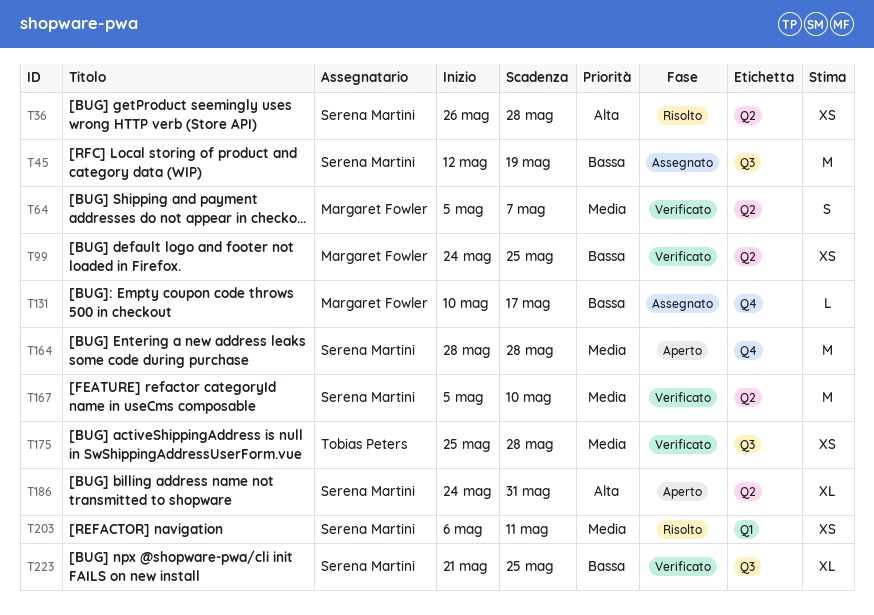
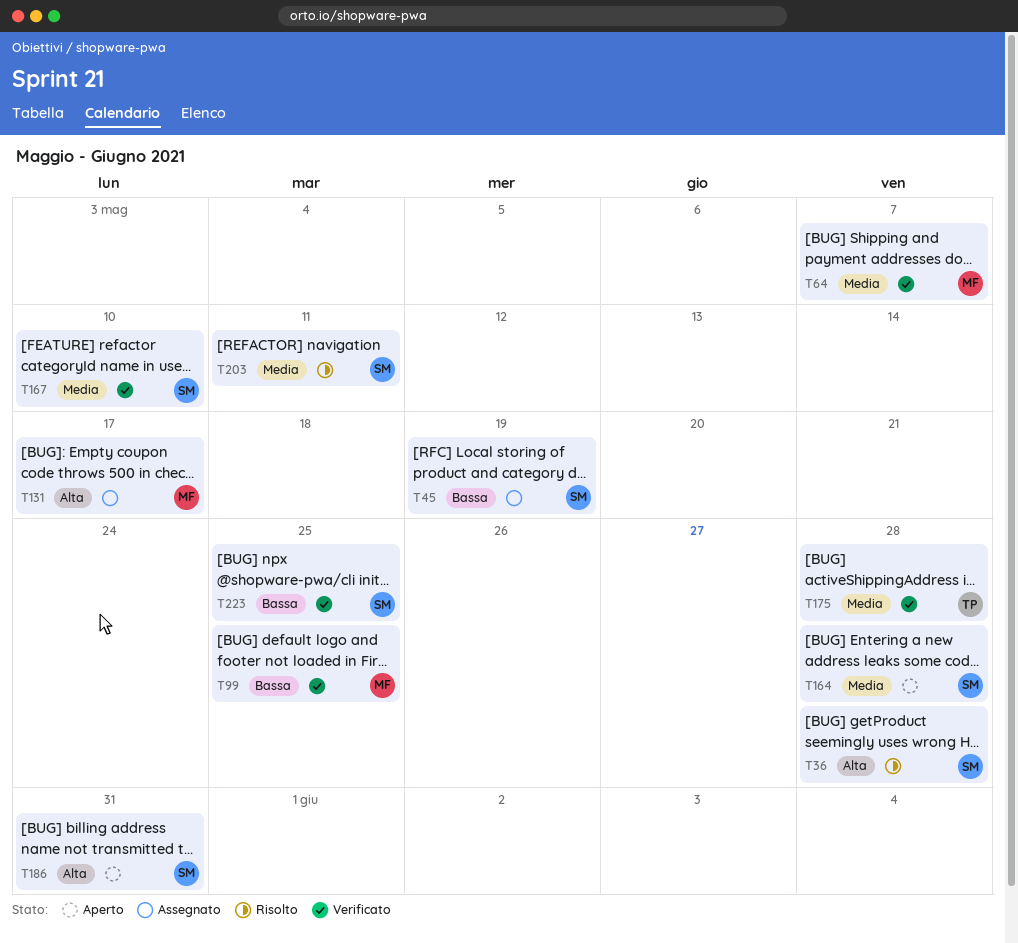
T131, priority: Bassa -> Alta

